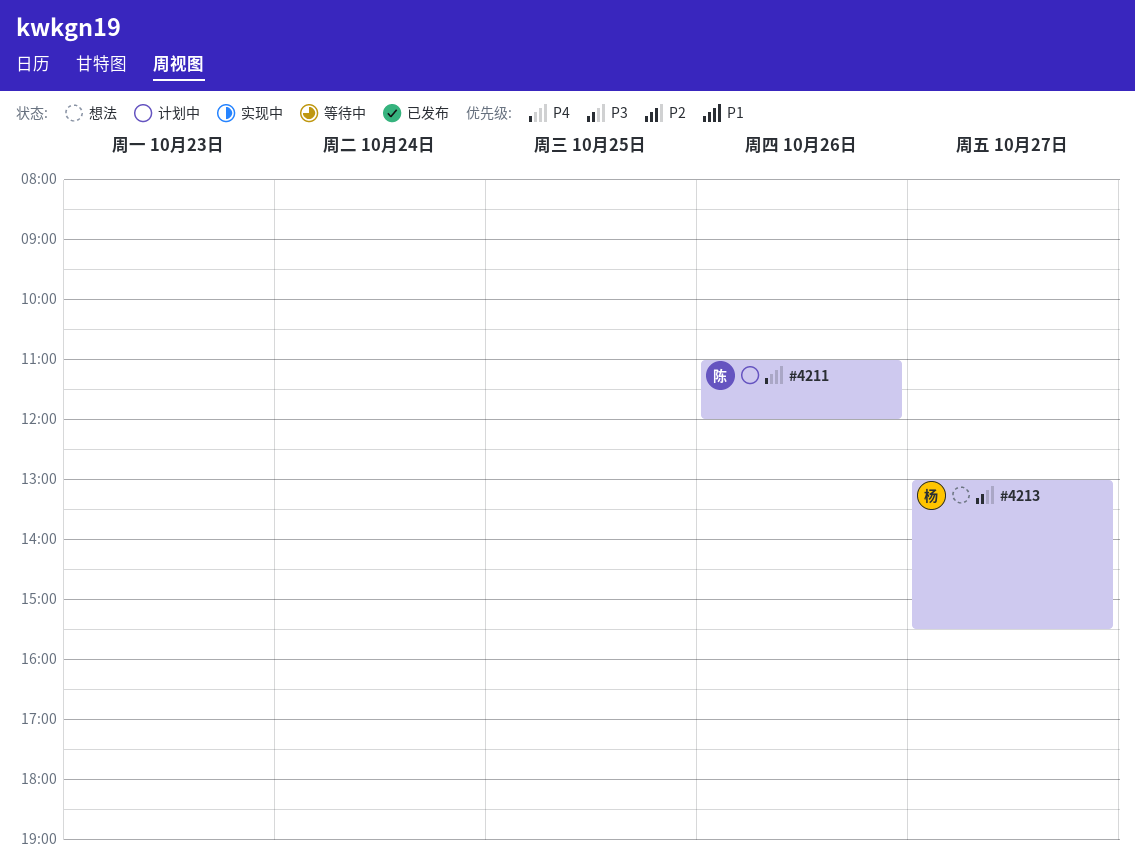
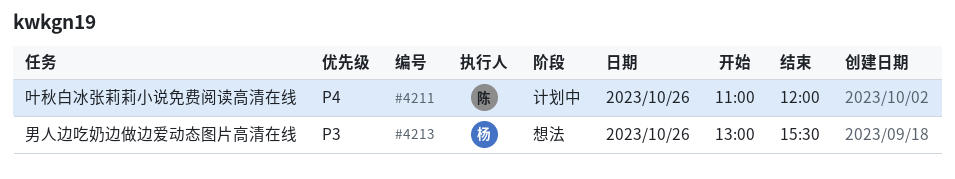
#4213, day: Oct 27 -> Oct 26

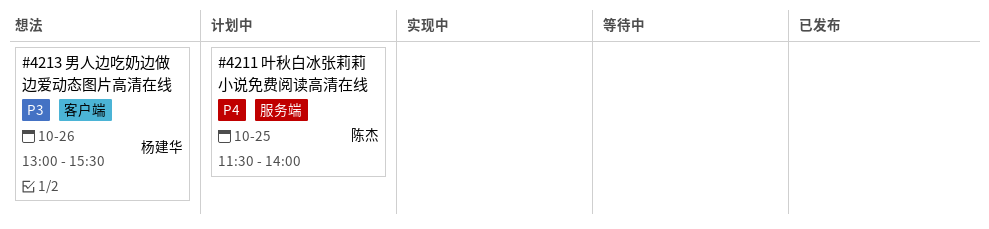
#4211, day: Oct 26 -> Oct 25
#4211, begins: 11:00 -> 11:30
#4211, ends: 12:00 -> 14:00

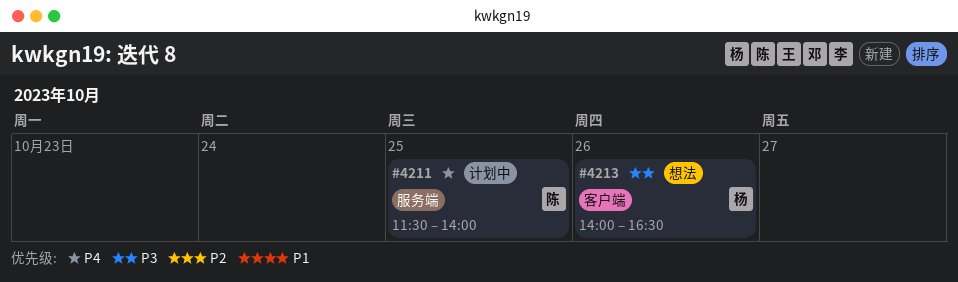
#4213, begins: 13:00 -> 14:00
#4213, ends: 15:30 -> 16:30

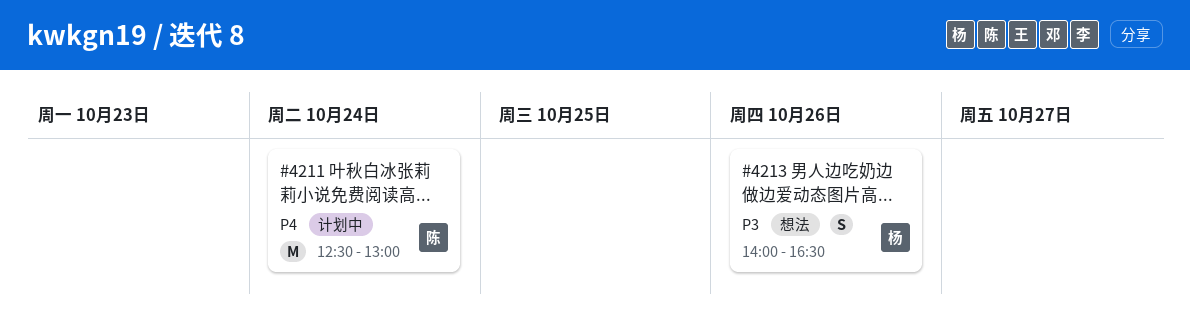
#4211, day: Oct 25 -> Oct 24
#4211, begins: 11:30 -> 12:30
#4211, ends: 14:00 -> 13:00

